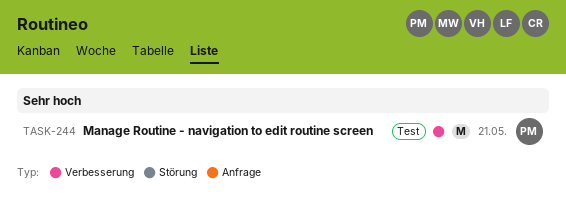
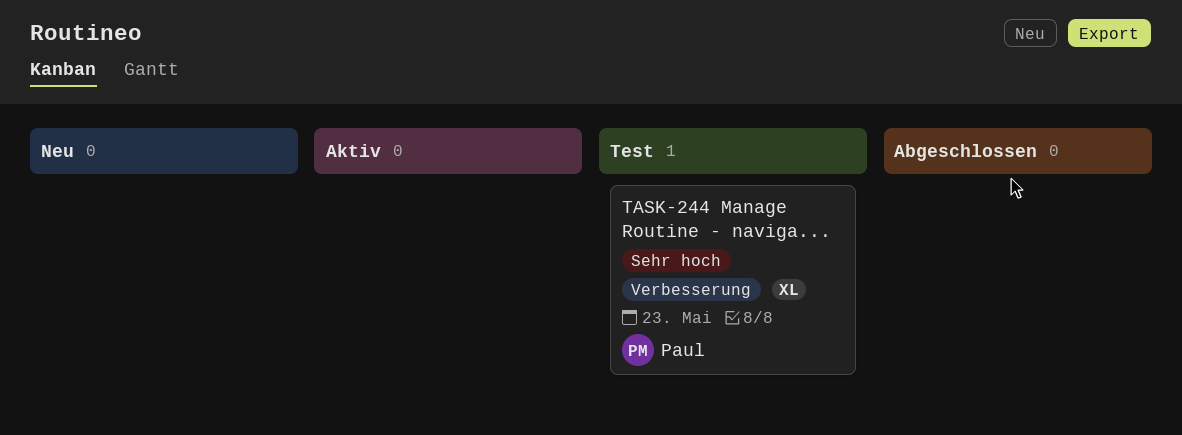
TASK-244, estimate: M -> XL
TASK-244, due: May 21 -> May 23

